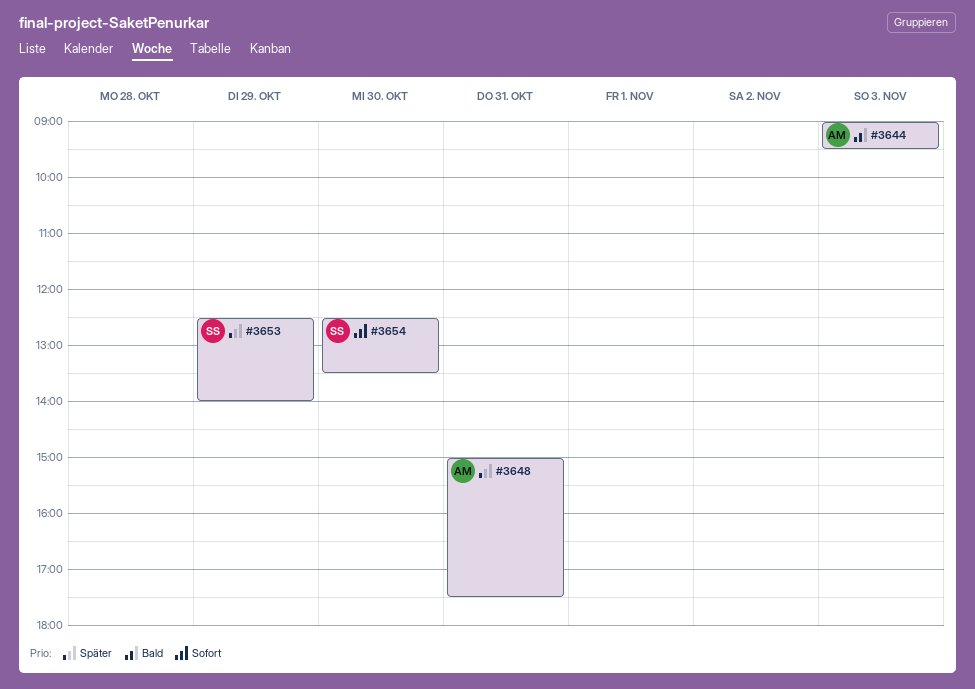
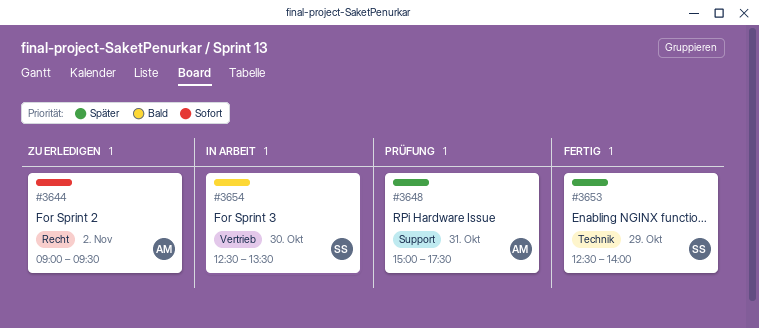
#3644, priority: Bald -> Sofort
#3644, day: Nov 3 -> Nov 2
#3654, priority: Sofort -> Bald

